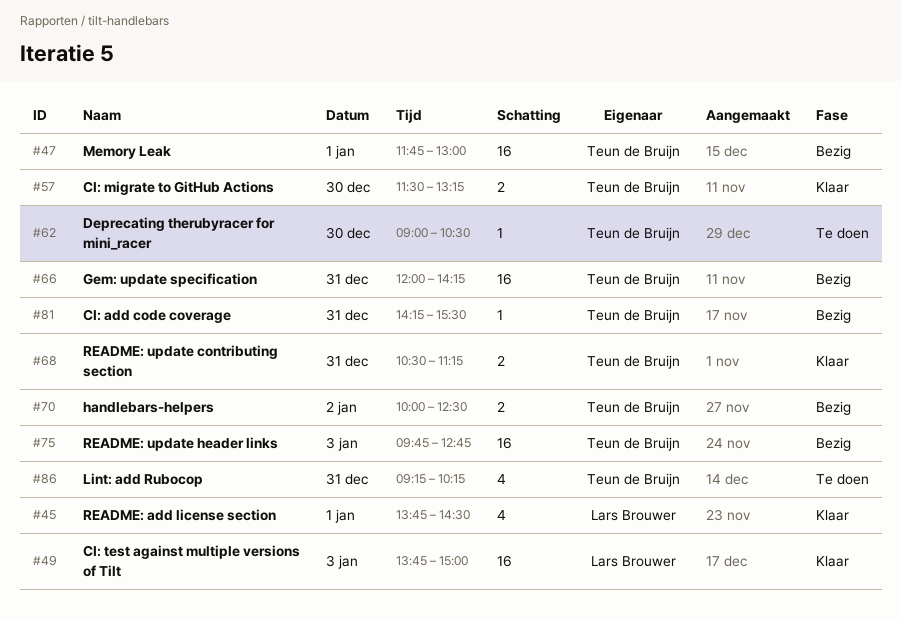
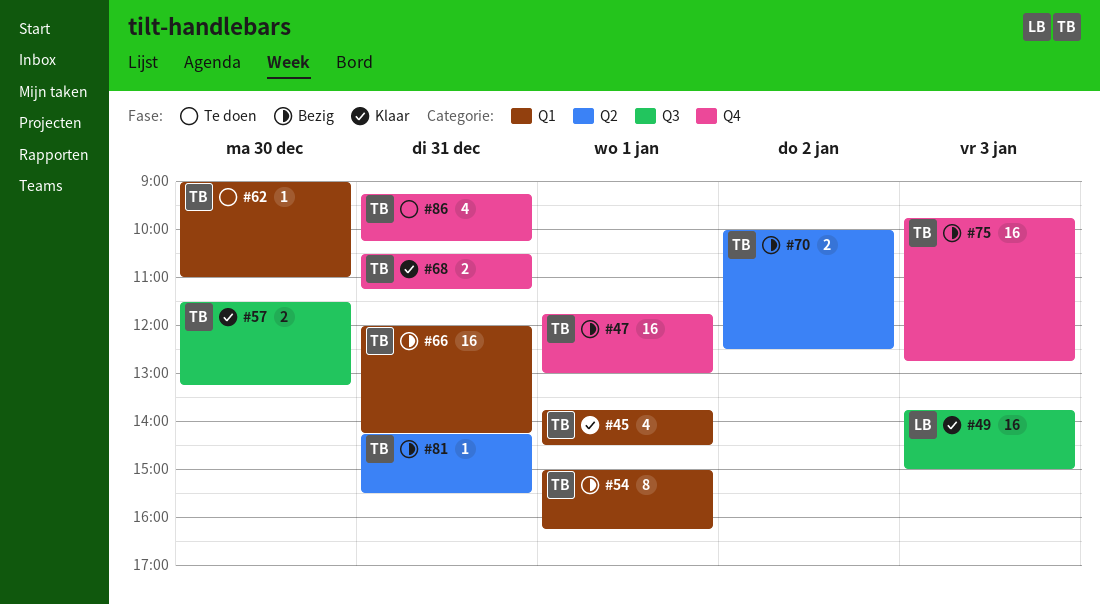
#45, owner: Lars Brouwer -> Teun de Bruijn
#54: none -> present
#62, ends: 10:30 -> 11:00

